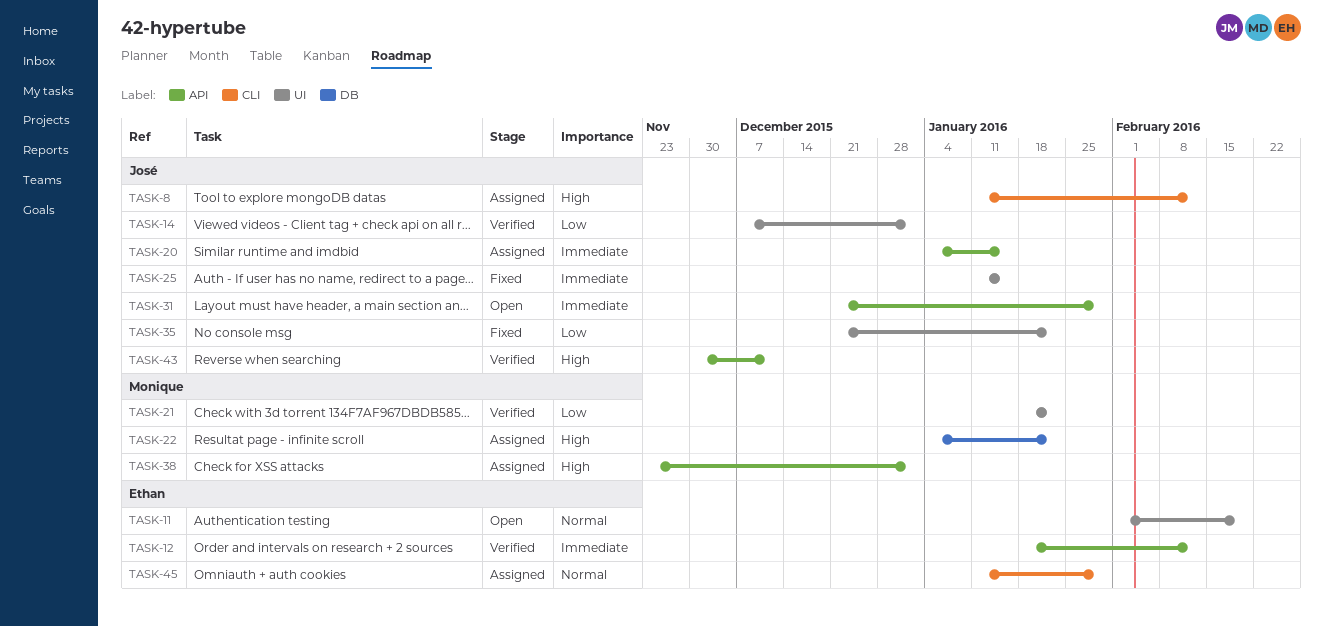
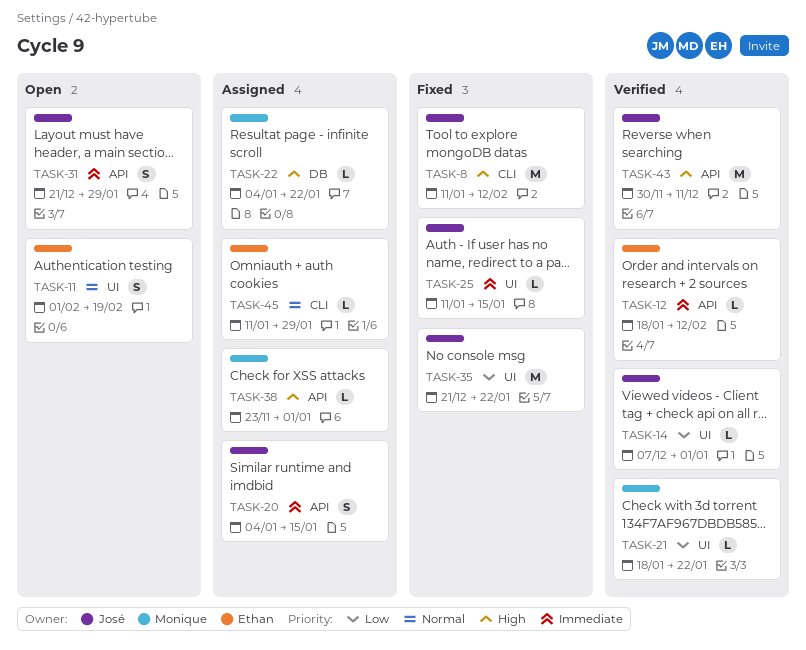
TASK-8, status: Assigned -> Fixed

